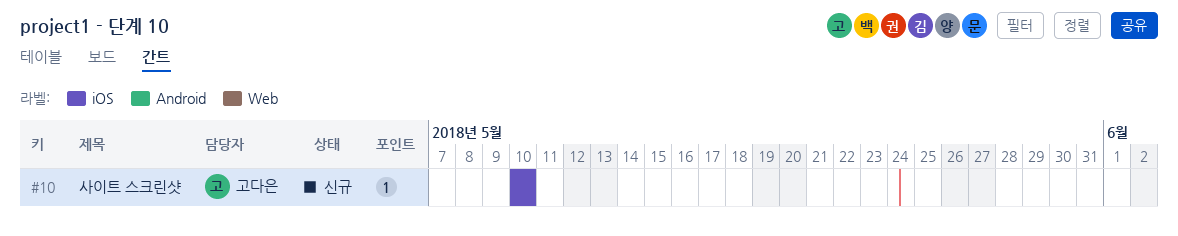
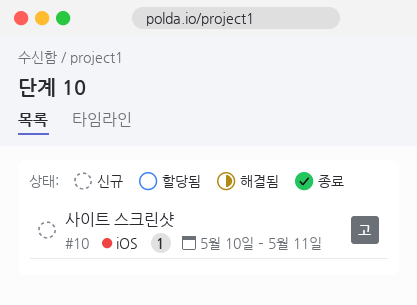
#10, due: May 10 -> May 11

